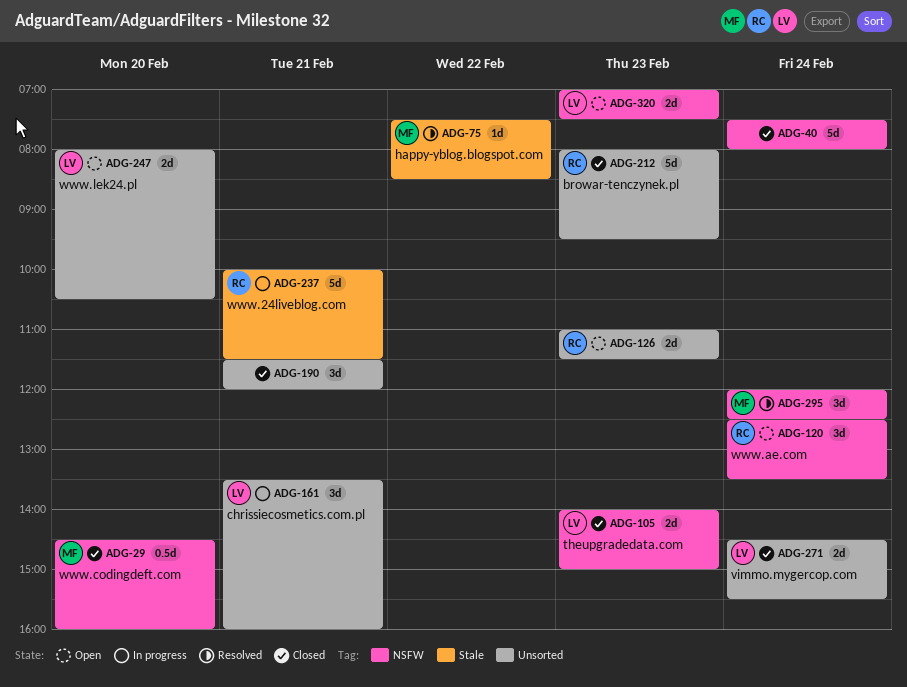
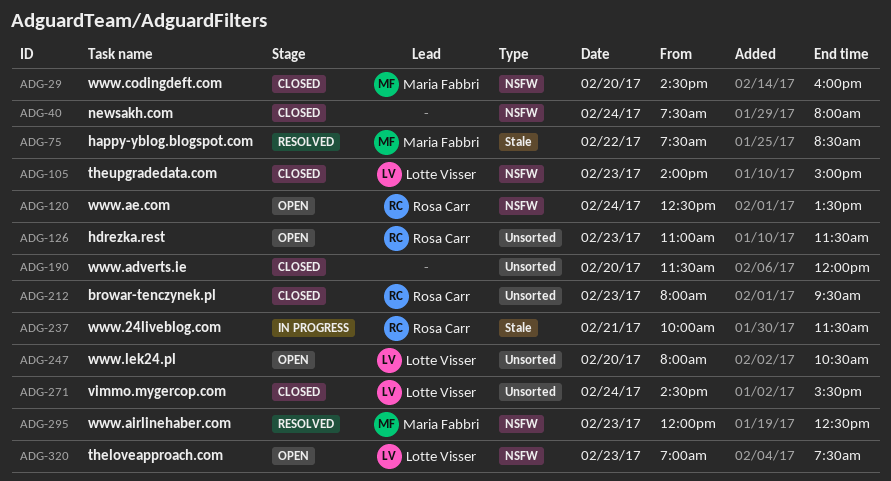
ADG-161: present -> none
ADG-190, day: Feb 21 -> Feb 20
ADG-295, day: Feb 24 -> Feb 23

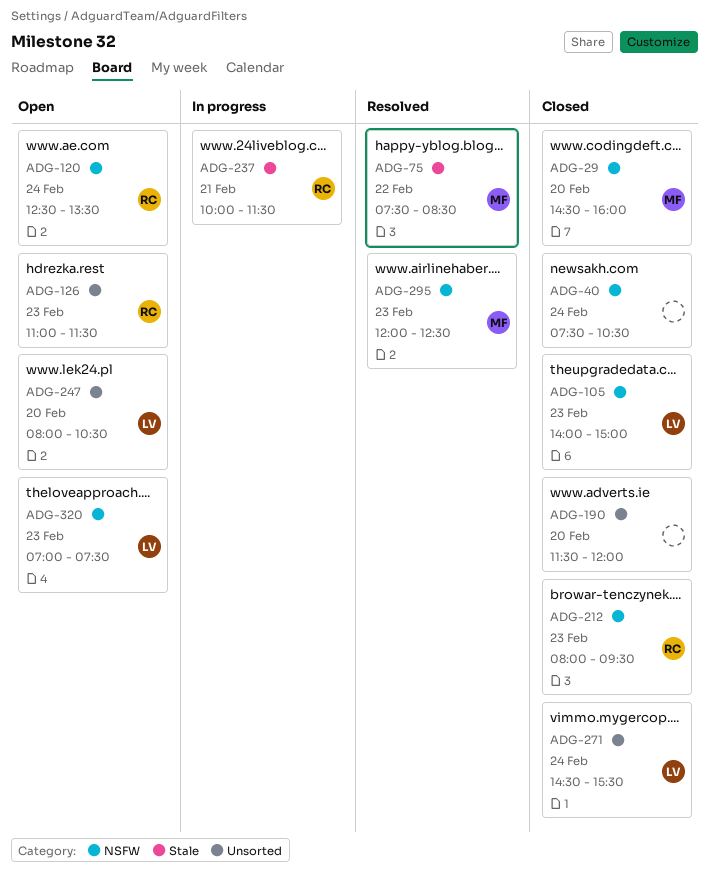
ADG-40, ends: 08:00 -> 10:30
ADG-212, label: Unsorted -> NSFW

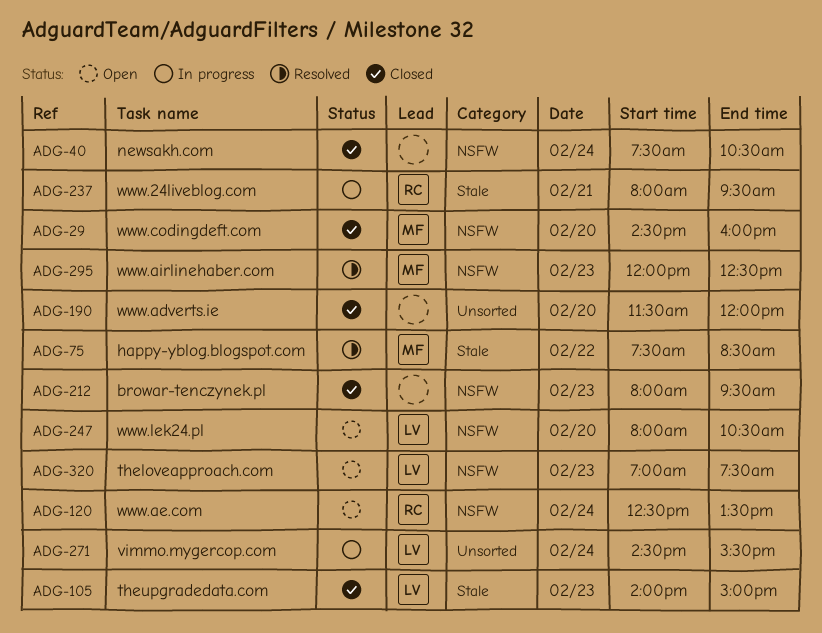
ADG-105, label: NSFW -> Stale
ADG-126: present -> none
ADG-212, owner: RC -> none
ADG-237, begins: 10:00 -> 08:00
ADG-237, ends: 11:30 -> 09:30
ADG-247, label: Unsorted -> NSFW
ADG-271, status: Closed -> In progress

